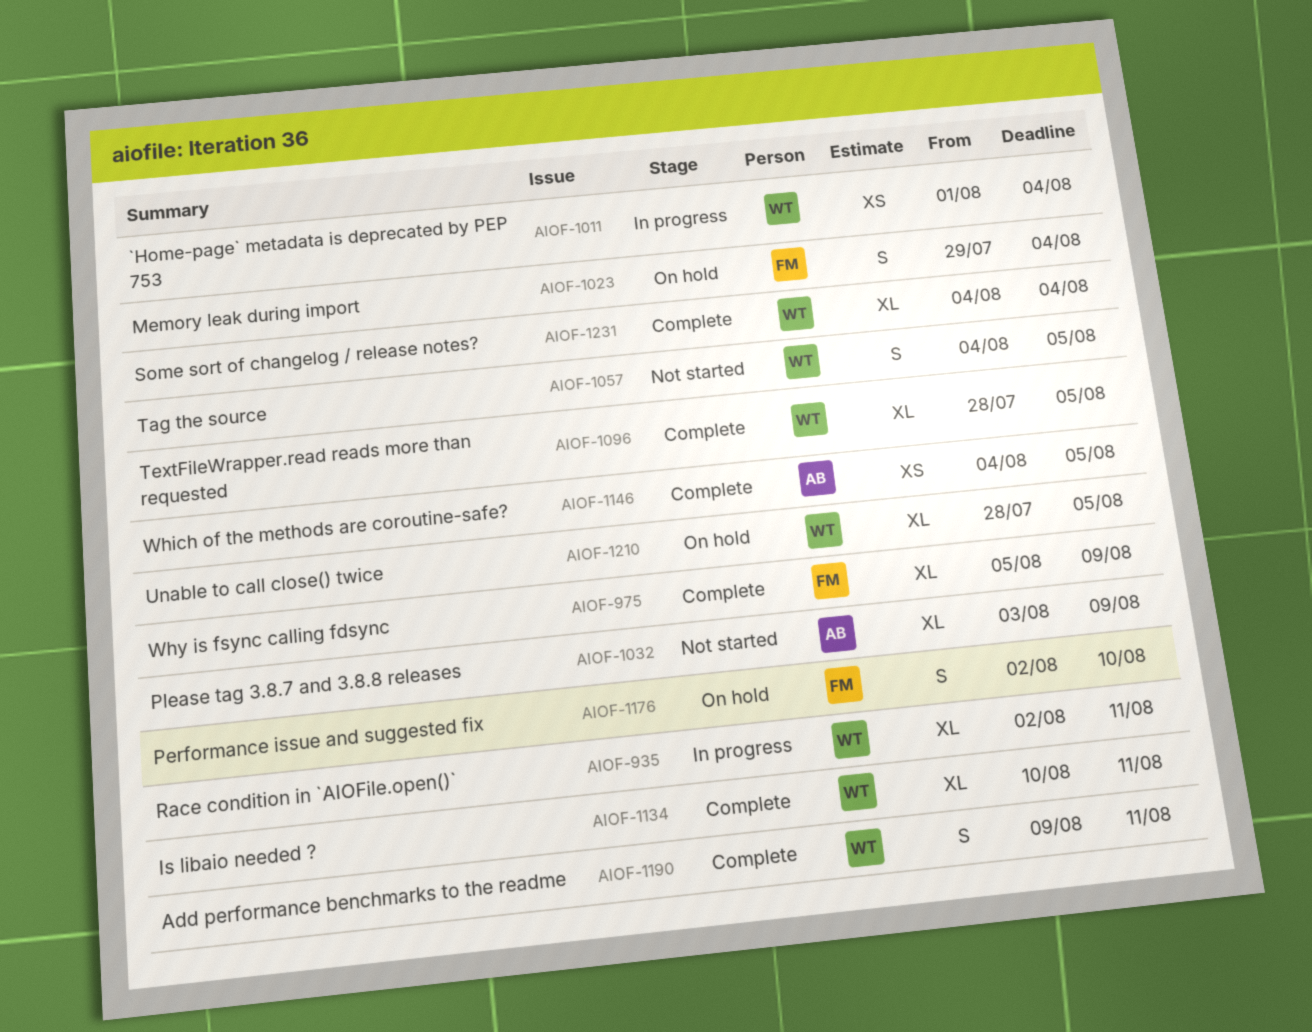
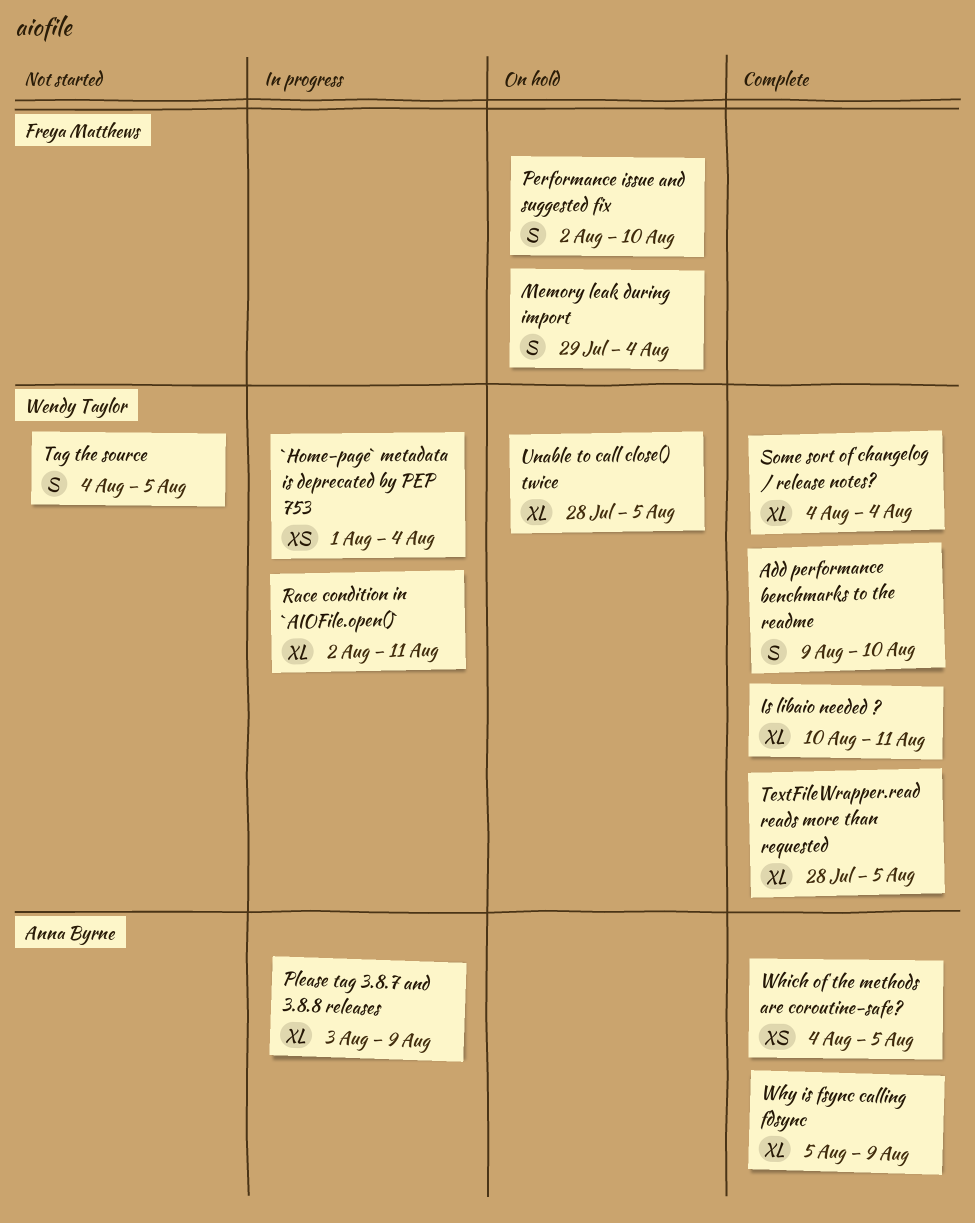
Add performance benchmarks to the readme, due: Aug 11 -> Aug 10
Please tag 3.8.7 and 3.8.8 releases, status: Not started -> In progress
Why is fsync calling fdsync, owner: Freya Matthews -> Anna Byrne

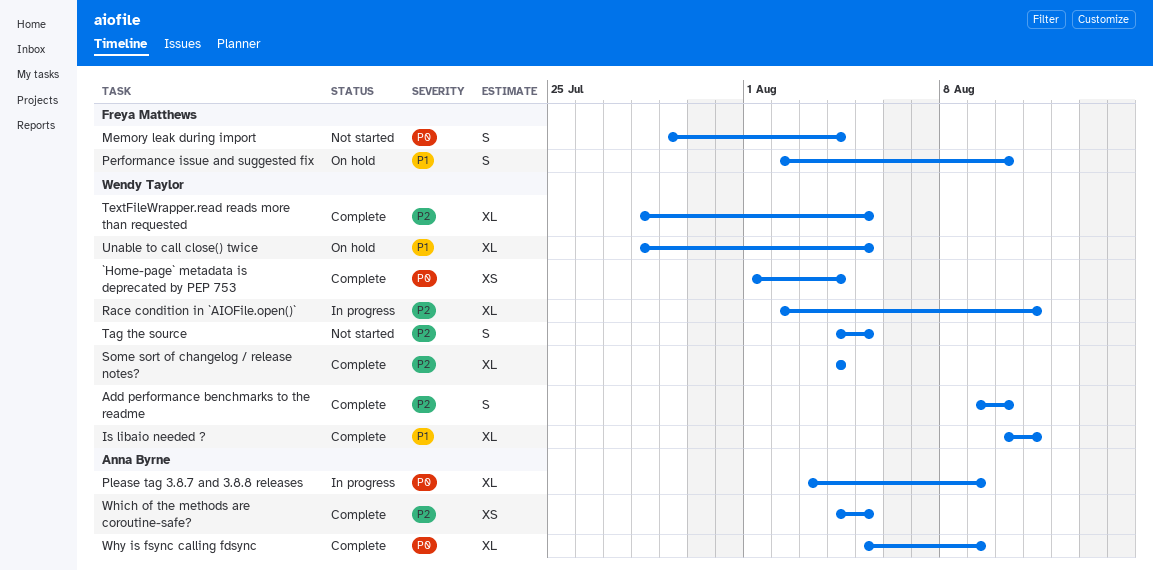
`Home-page` metadata is deprecated by PEP 753, status: In progress -> Complete
Memory leak during import, status: On hold -> Not started

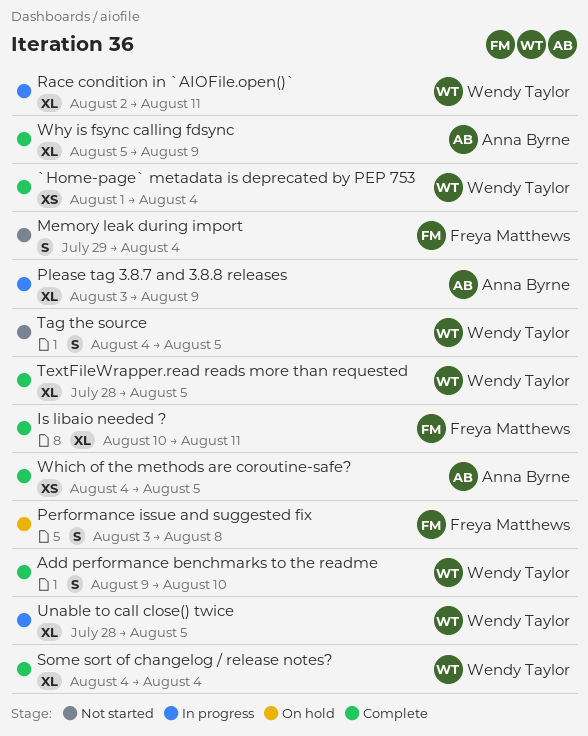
Is libaio needed ?, owner: Wendy Taylor -> Freya Matthews
Performance issue and suggested fix, start: Aug 2 -> Aug 3
Performance issue and suggested fix, due: Aug 10 -> Aug 8
Unable to call close() twice, status: On hold -> In progress

